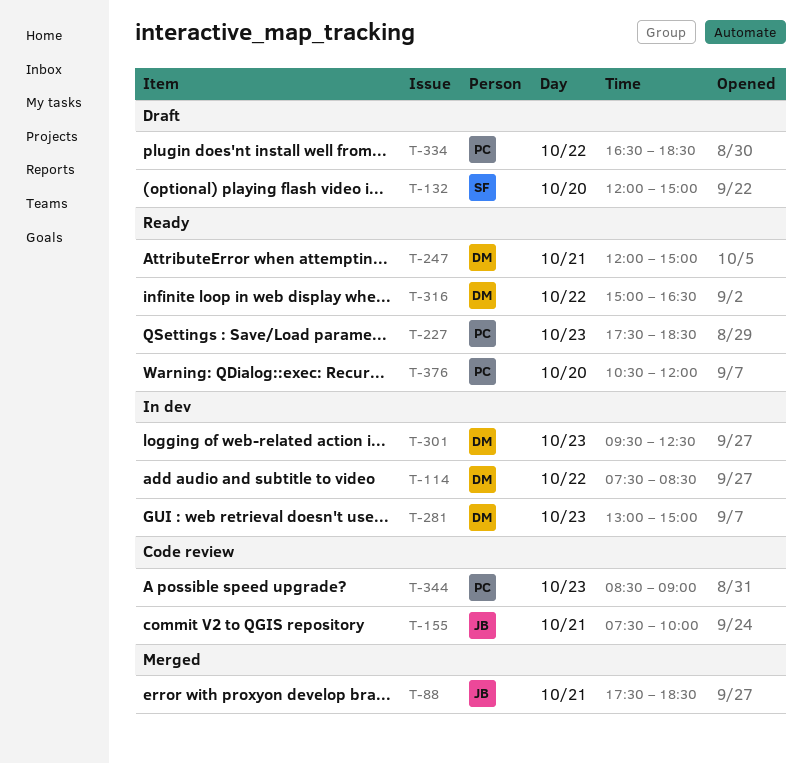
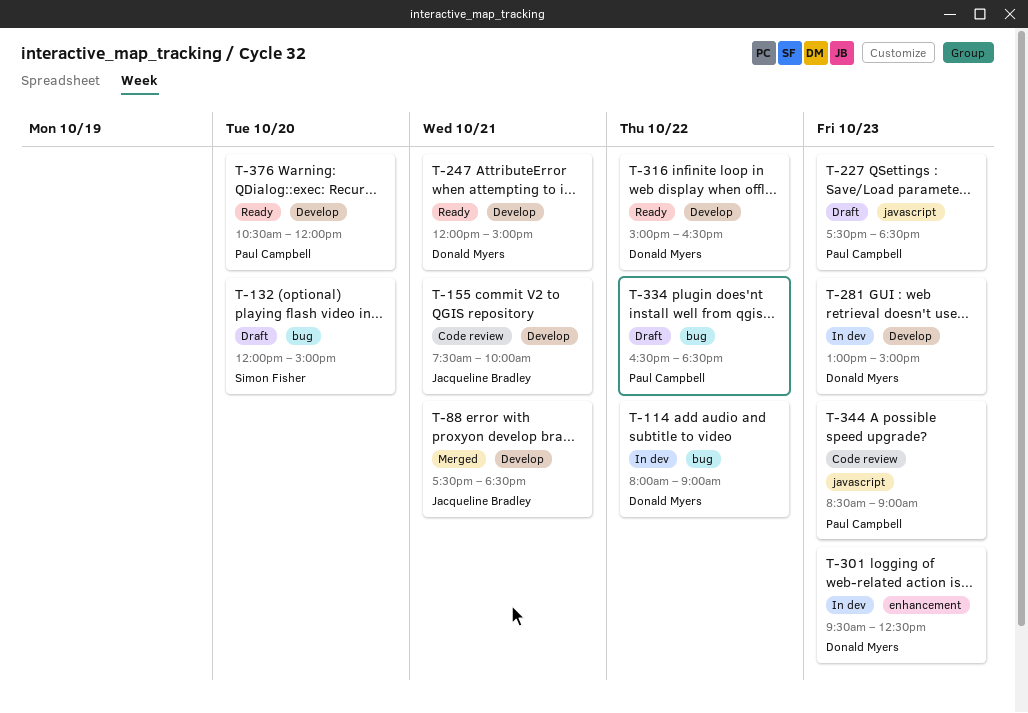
T-114, begins: 07:30 -> 08:00
T-114, ends: 08:30 -> 09:00
T-227, status: Ready -> Draft

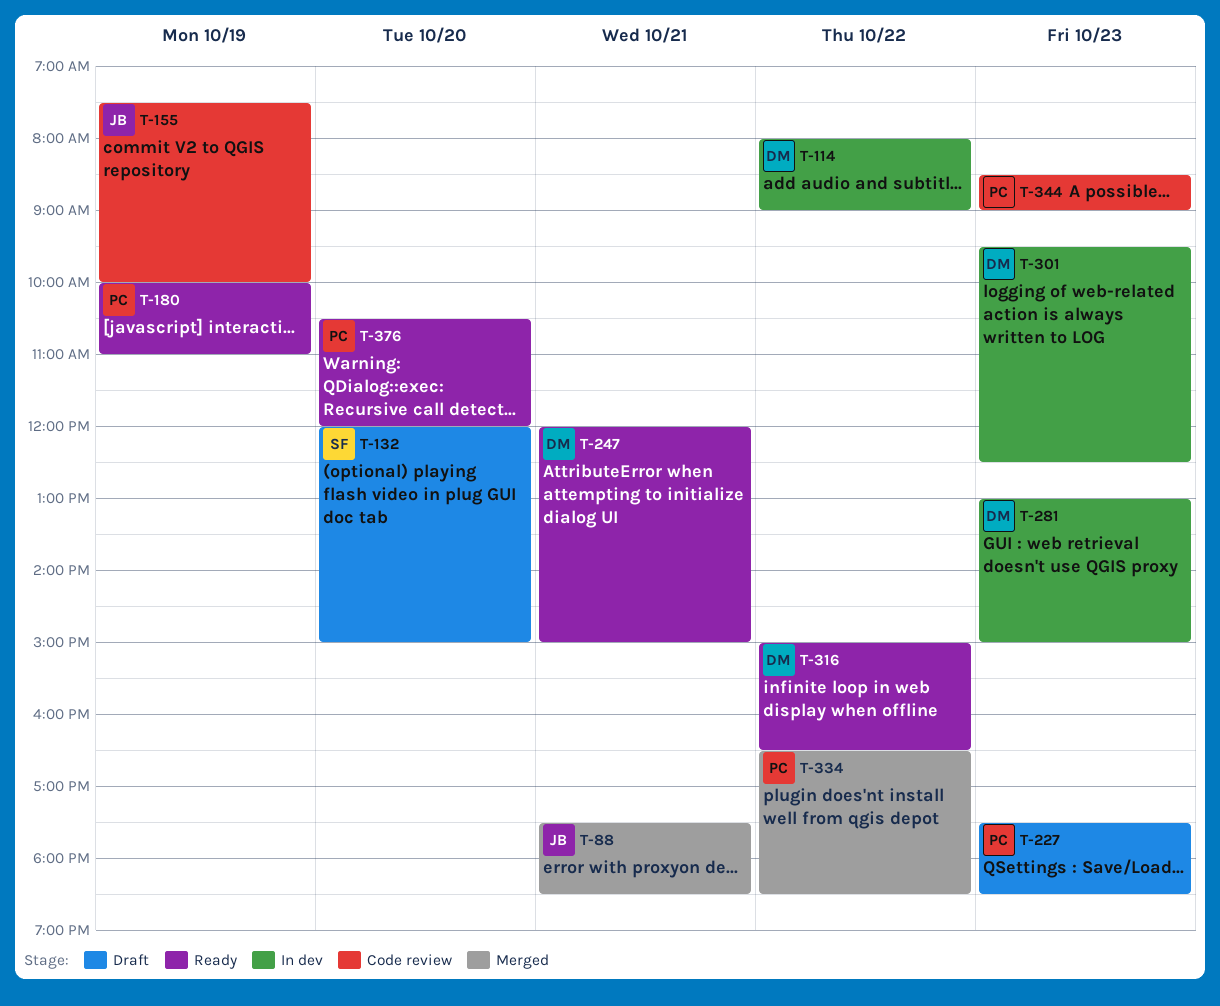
T-155, day: Oct 21 -> Oct 19
T-180: none -> present
T-334, status: Draft -> Merged

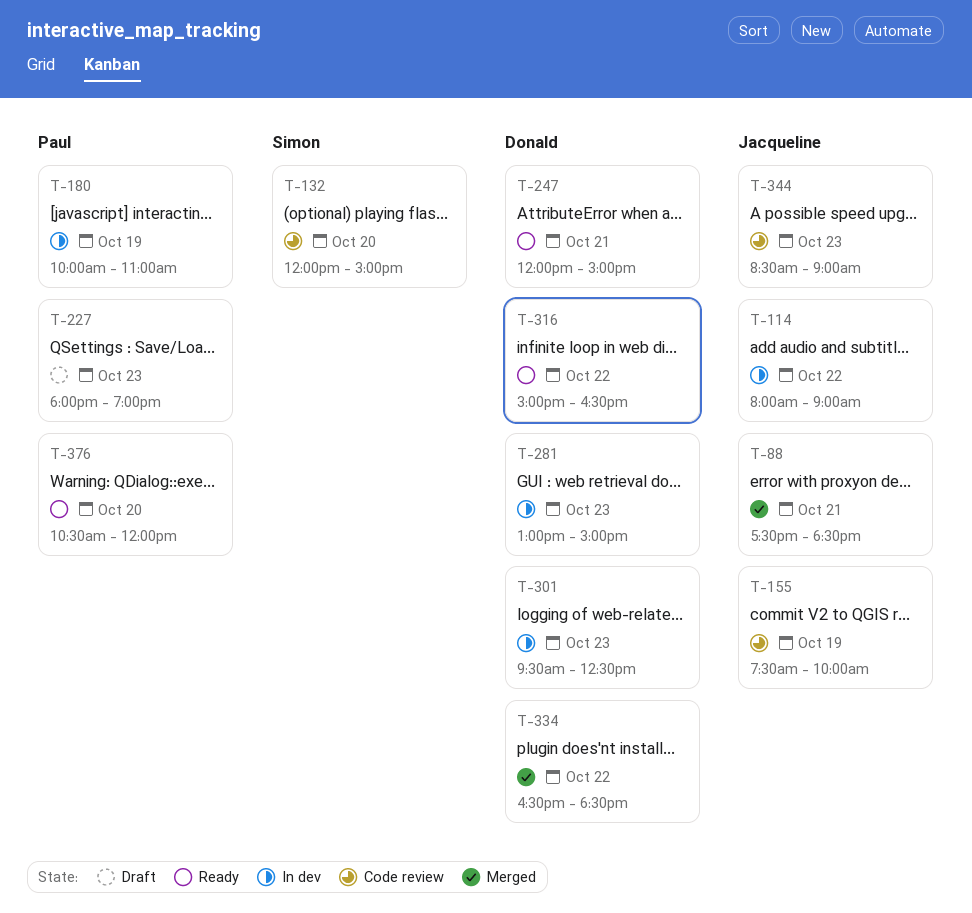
T-114, owner: Donald -> Jacqueline
T-132, status: Draft -> Code review
T-180, status: Ready -> In dev
T-227, begins: 17:30 -> 18:00
T-227, ends: 18:30 -> 19:00
T-334, owner: Paul -> Donald
T-344, owner: Paul -> Jacqueline

